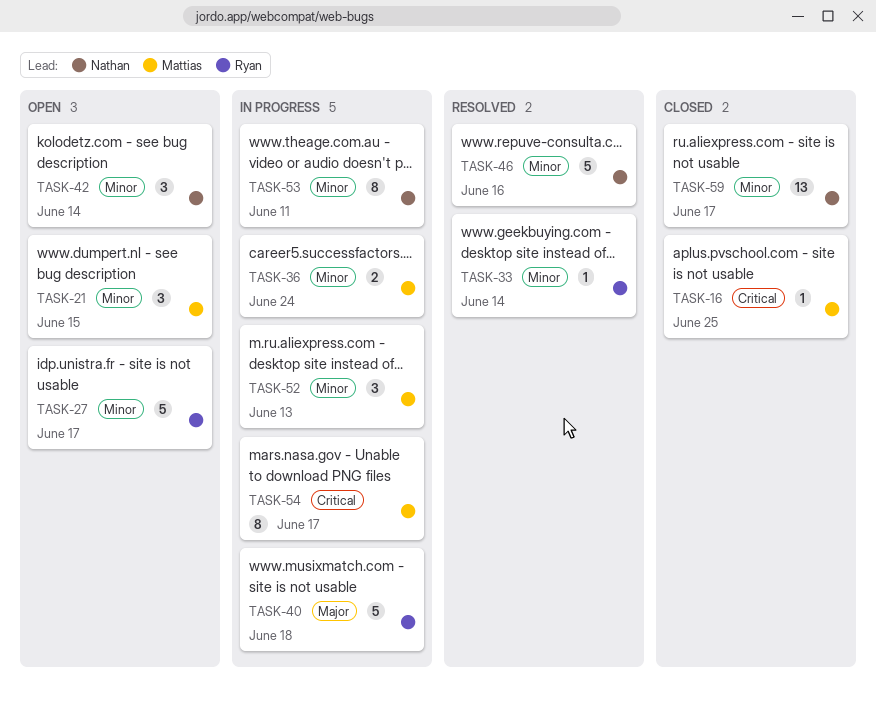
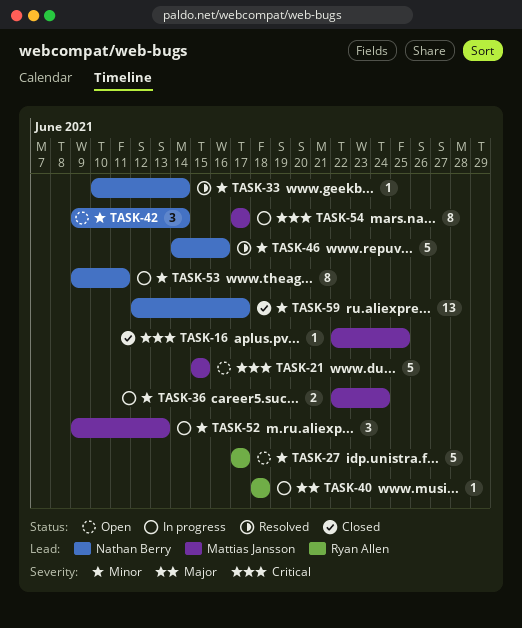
TASK-21, priority: Minor -> Critical
TASK-21, estimate: 3 -> 5
TASK-33, owner: Ryan Allen -> Nathan Berry
TASK-40, estimate: 5 -> 1

